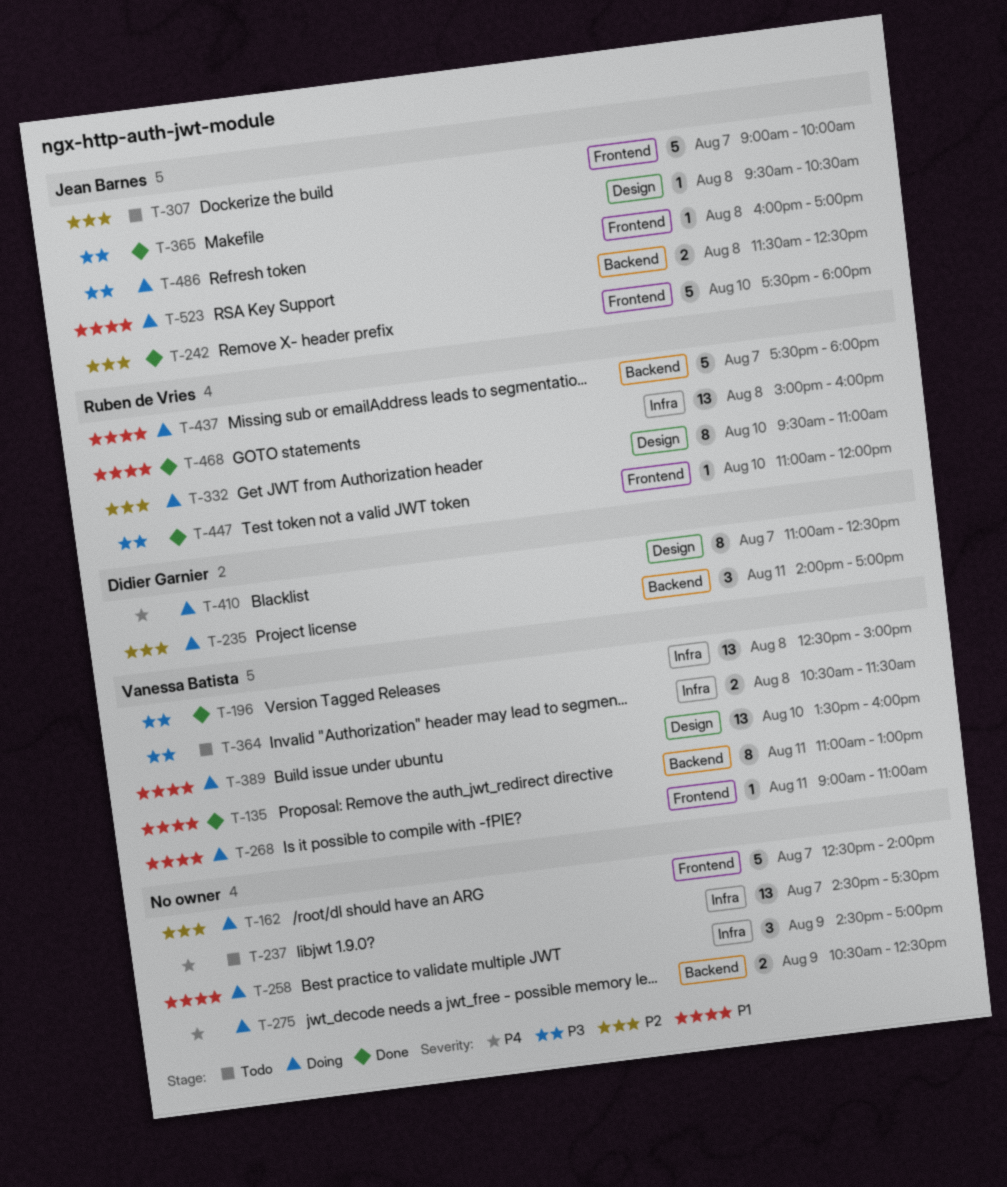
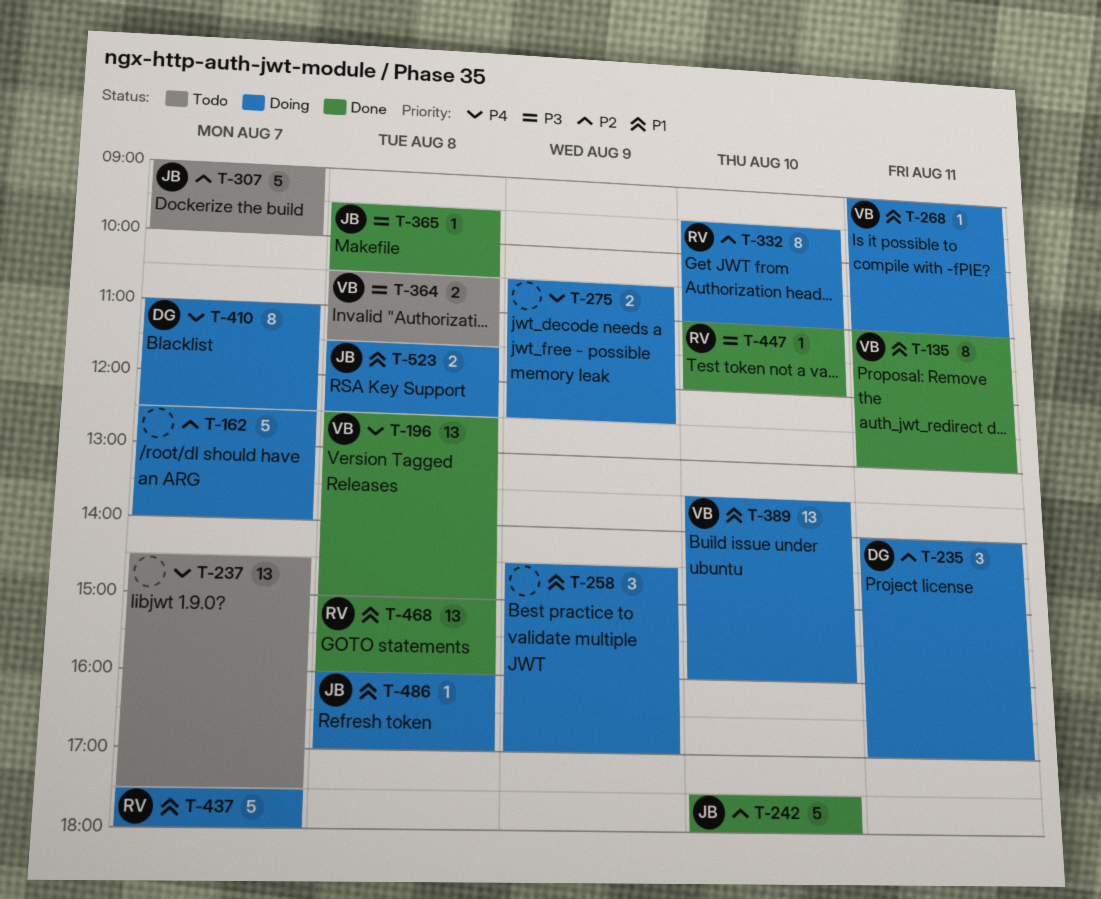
T-196, priority: P3 -> P4
T-486, priority: P3 -> P1

